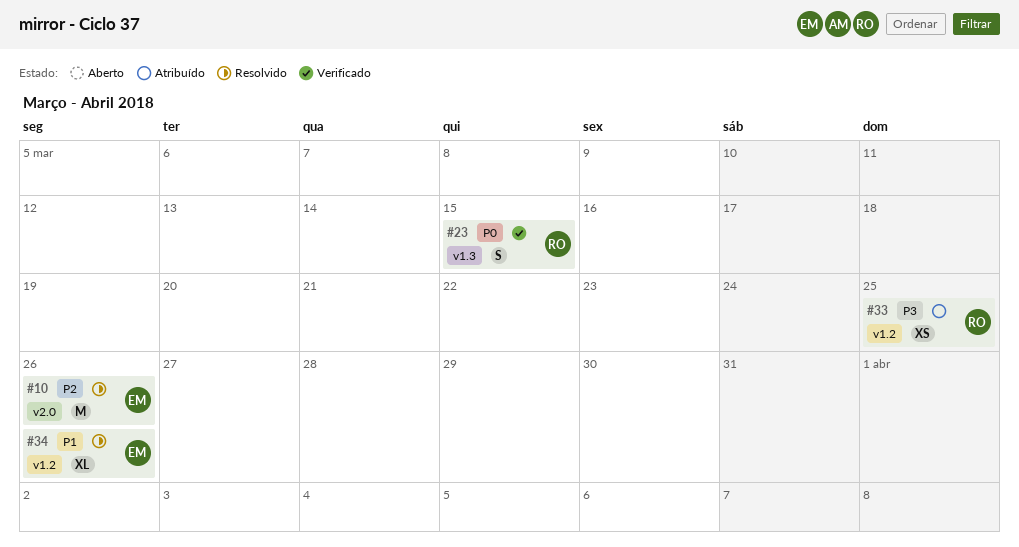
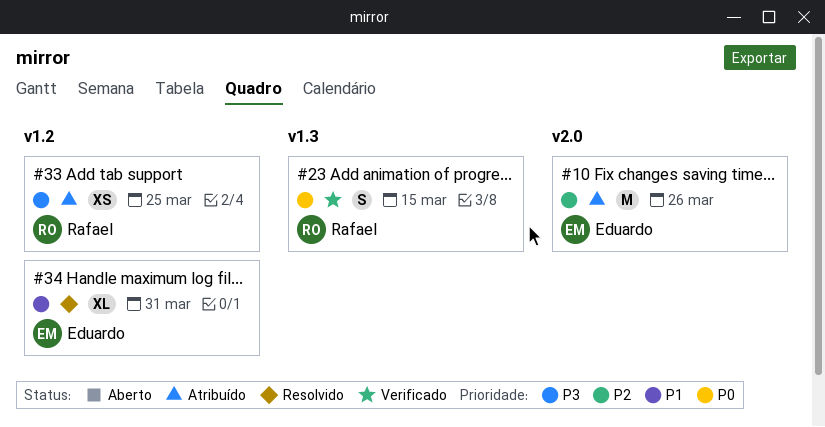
#10, status: Resolvido -> Atribuído
#34, due: Mar 26 -> Mar 31

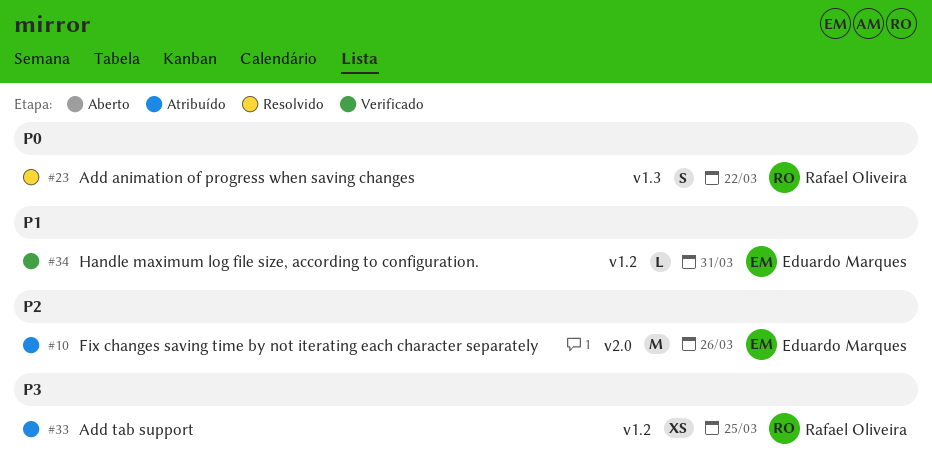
#23, status: Verificado -> Resolvido
#23, due: Mar 15 -> Mar 22
#34, status: Resolvido -> Verificado
#34, estimate: XL -> L

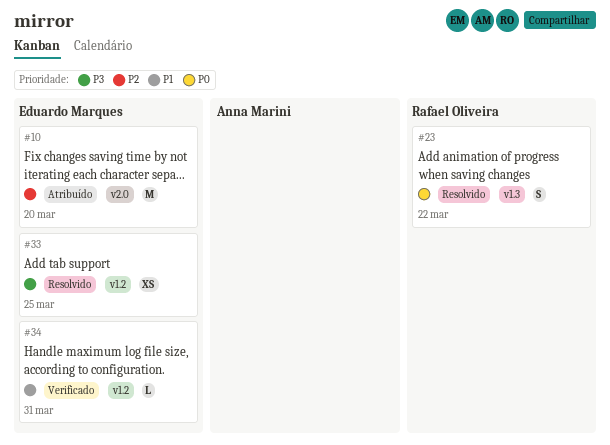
#10, due: Mar 26 -> Mar 20
#33, status: Atribuído -> Resolvido
#33, owner: Rafael Oliveira -> Eduardo Marques

